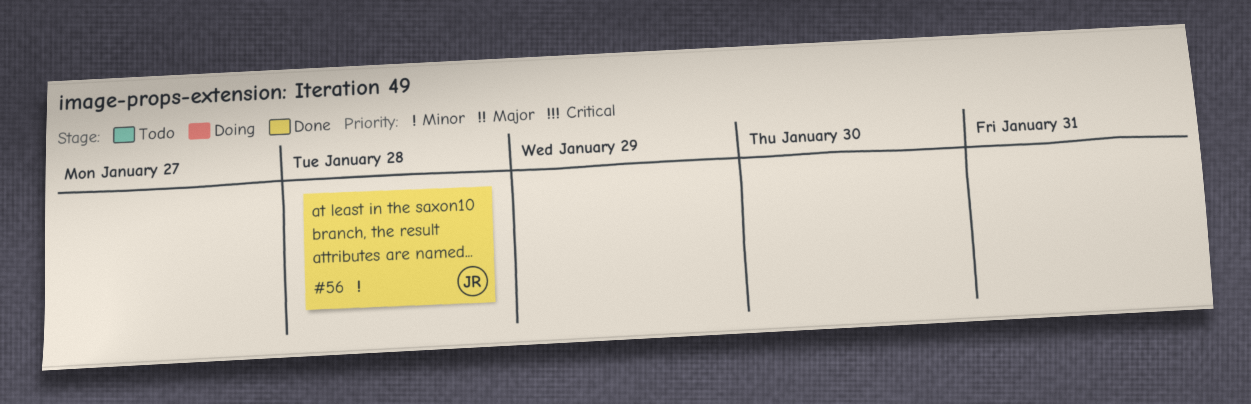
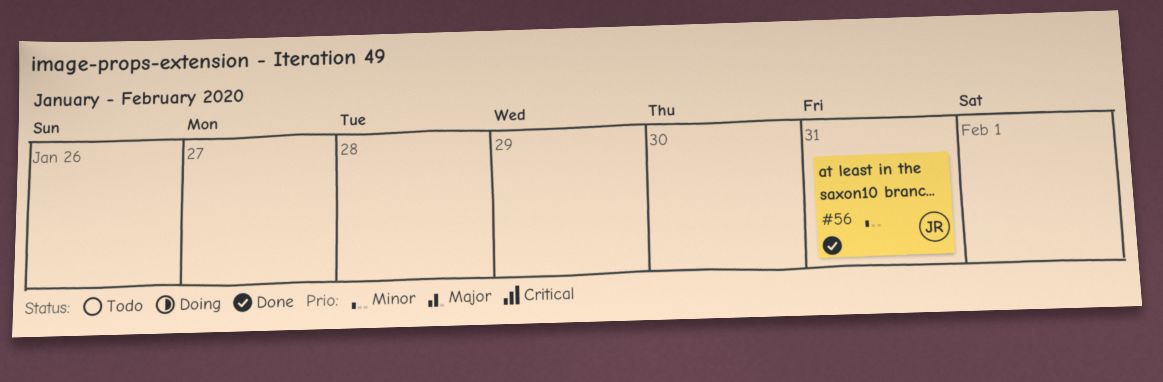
#56, due: Jan 28 -> Jan 31

